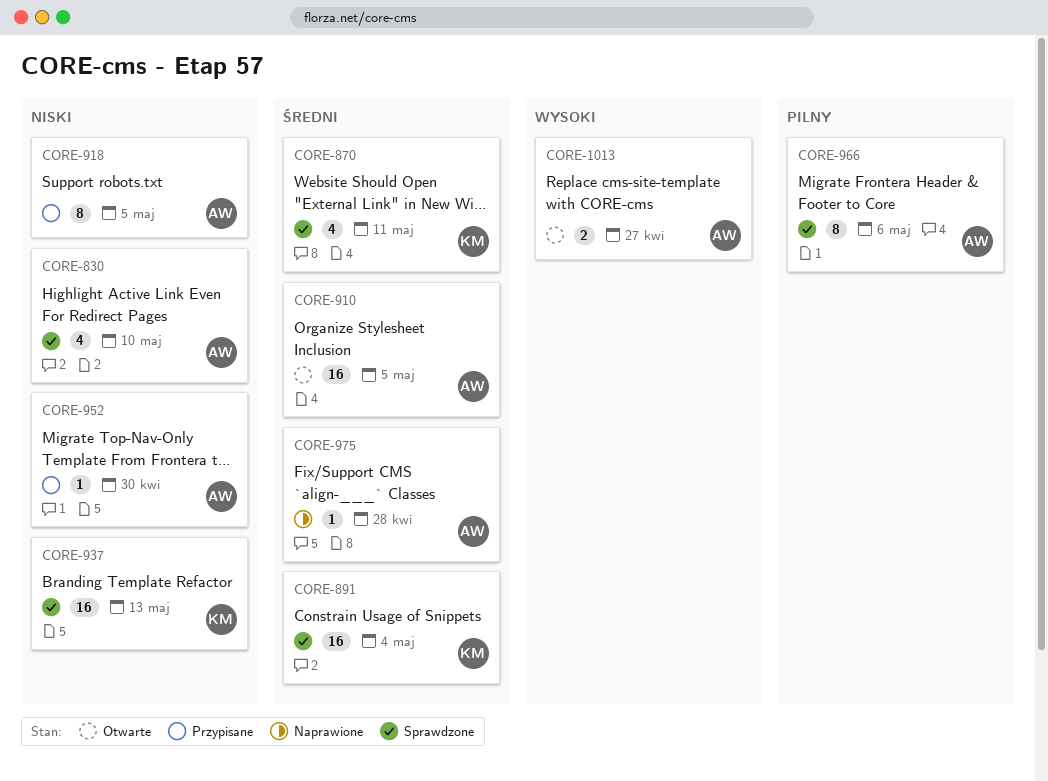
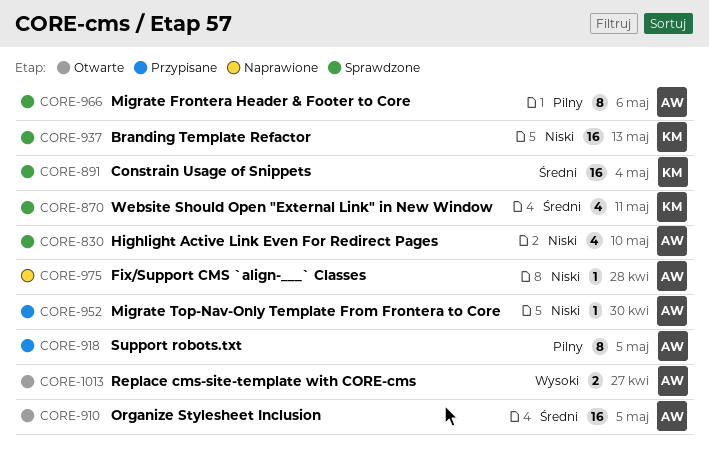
CORE-918, priority: Niski -> Pilny
CORE-975, priority: Średni -> Niski

